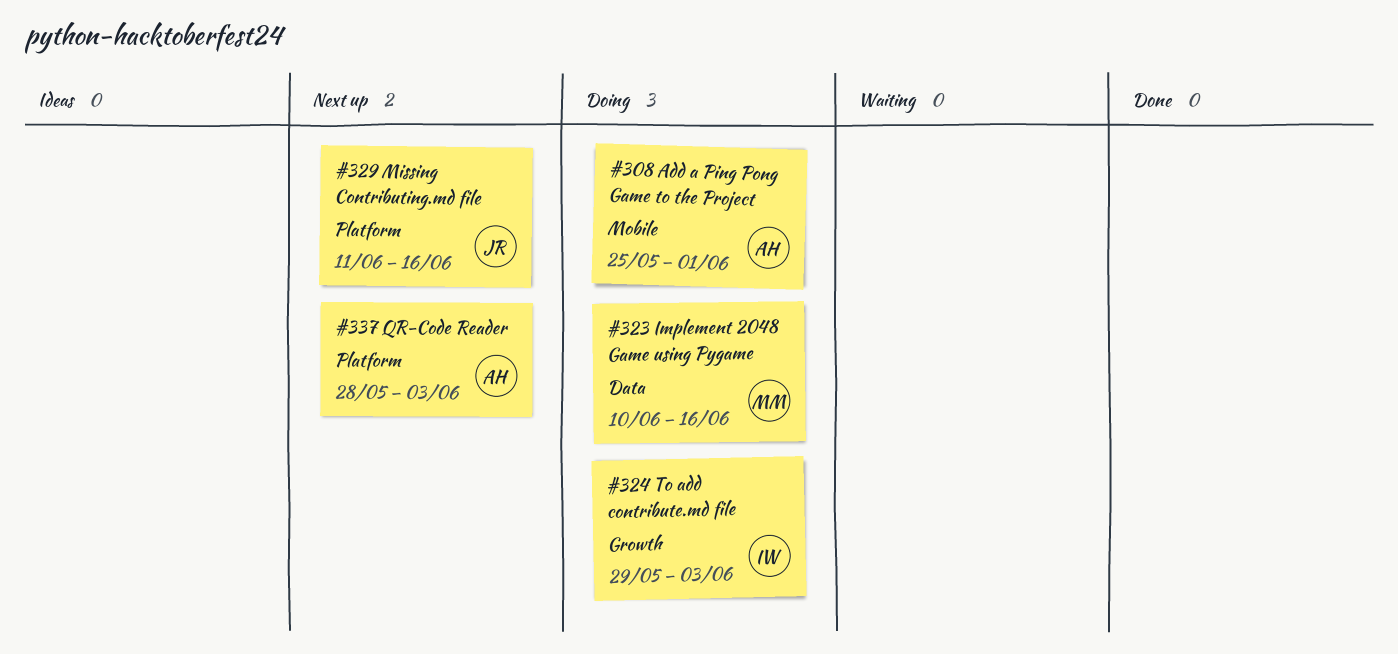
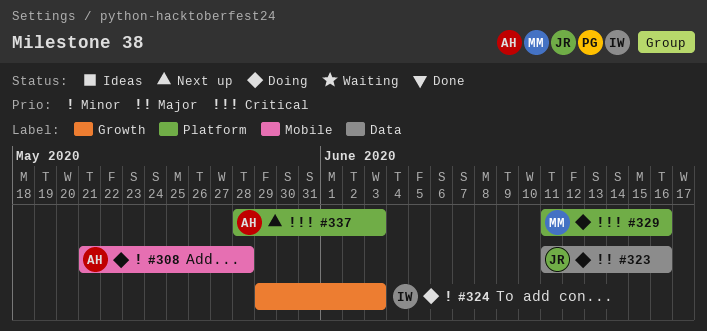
#308, start: May 25 -> May 21
#308, due: Jun 1 -> May 28
#323, owner: MM -> JR
#323, start: Jun 10 -> Jun 11
#329, status: Next up -> Doing
#329, owner: JR -> MM

